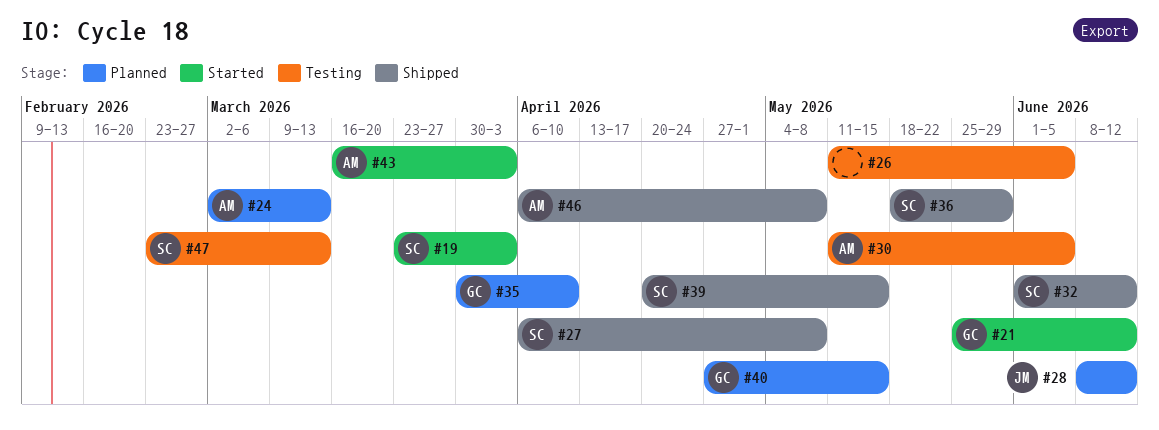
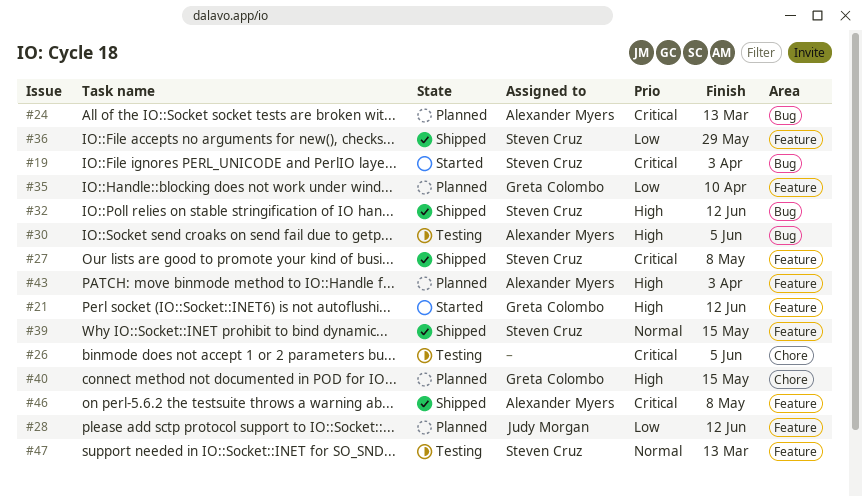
#43, status: Started -> Planned

